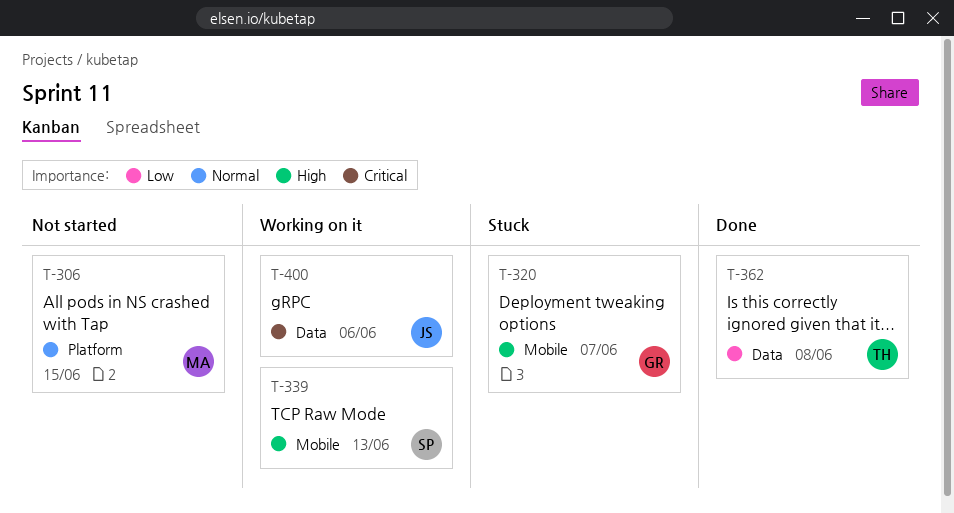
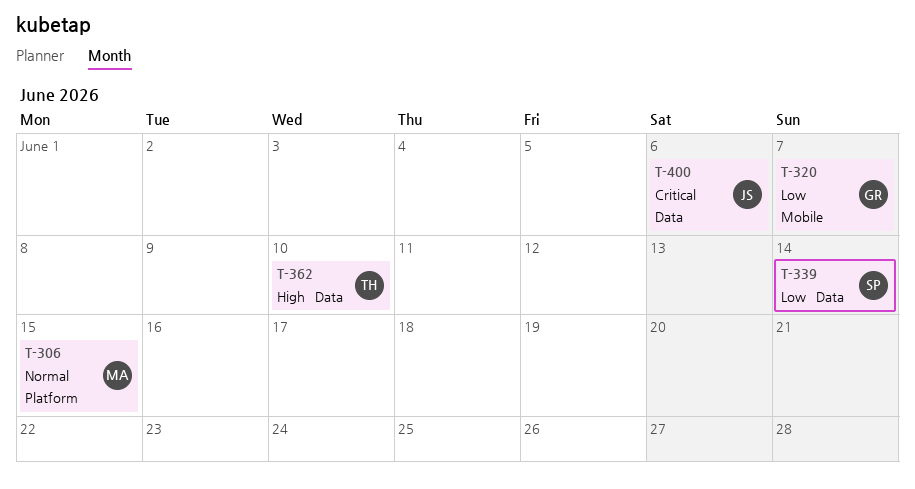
T-320, priority: High -> Low
T-339, priority: High -> Low
T-339, label: Mobile -> Data
T-339, due: Jun 13 -> Jun 14
T-362, priority: Low -> High
T-362, due: Jun 8 -> Jun 10

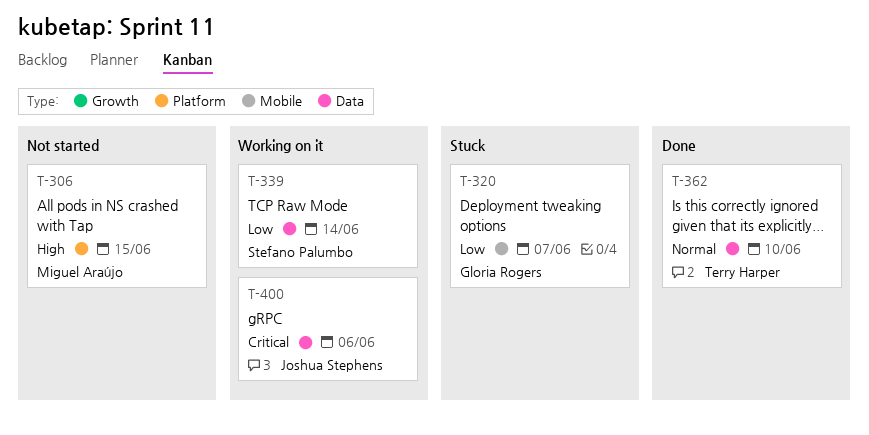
T-306, priority: Normal -> High
T-362, priority: High -> Normal

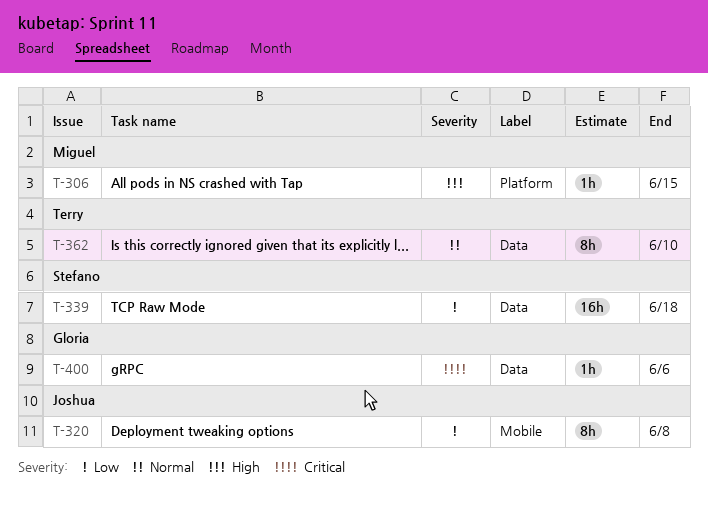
T-320, owner: Gloria Rogers -> Joshua Stephens
T-320, due: Jun 7 -> Jun 8
T-339, due: Jun 14 -> Jun 18
T-400, owner: Joshua Stephens -> Gloria Rogers

